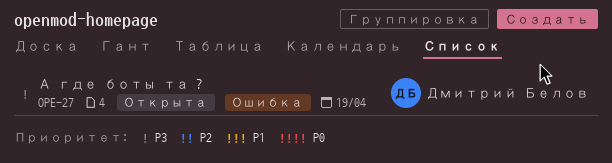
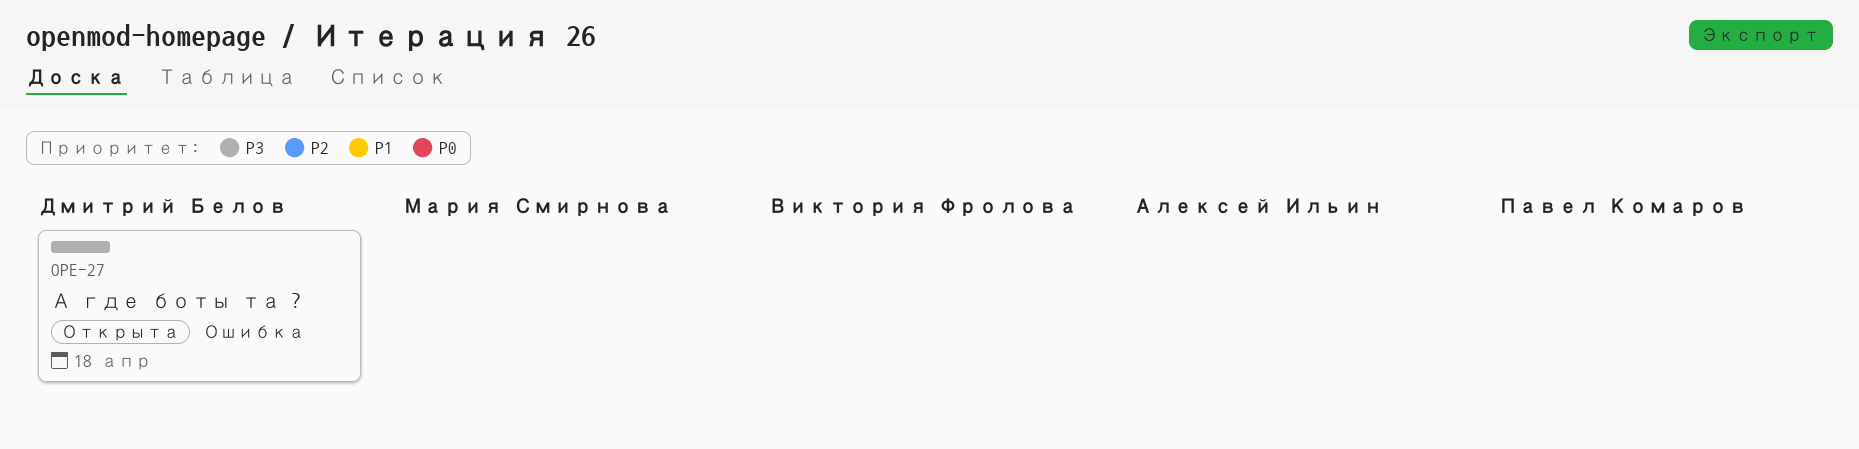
OPE-27, due: Apr 19 -> Apr 18

